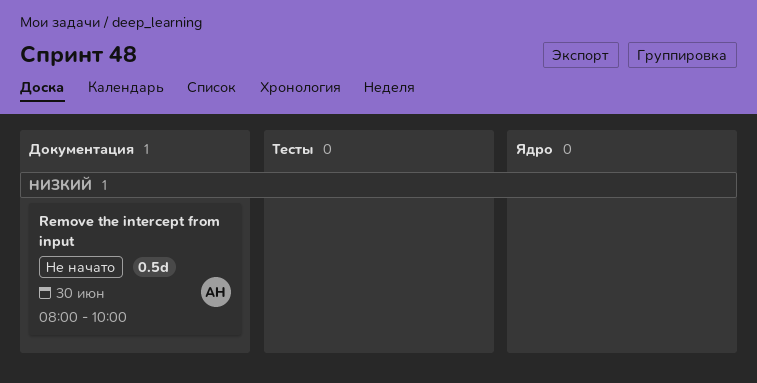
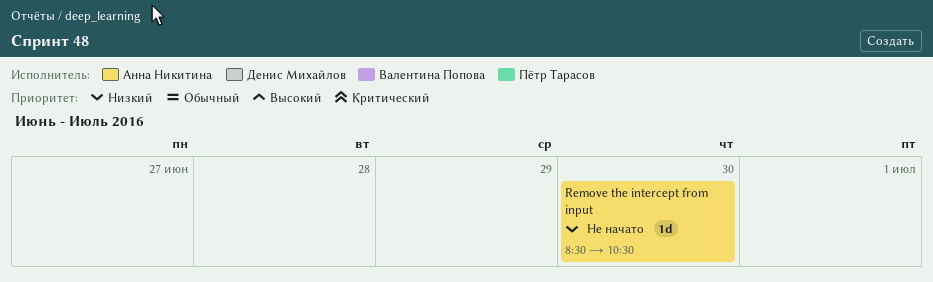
Remove the intercept from input, estimate: 0.5d -> 1d
Remove the intercept from input, begins: 08:00 -> 08:30
Remove the intercept from input, ends: 10:00 -> 10:30

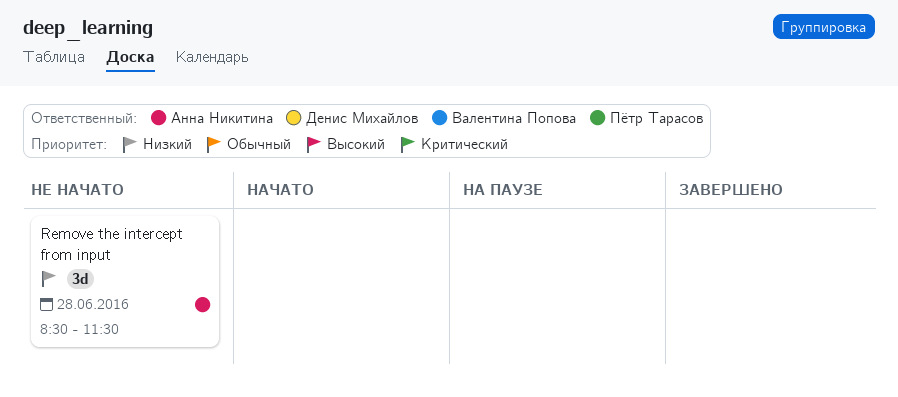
Remove the intercept from input, estimate: 1d -> 3d
Remove the intercept from input, day: Jun 30 -> Jun 28
Remove the intercept from input, ends: 10:30 -> 11:30

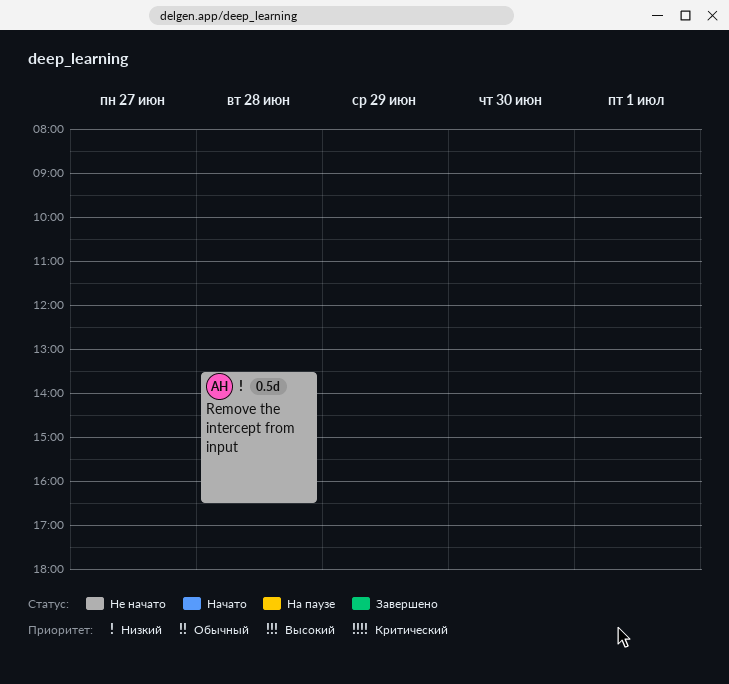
Remove the intercept from input, estimate: 3d -> 0.5d
Remove the intercept from input, begins: 08:30 -> 13:30
Remove the intercept from input, ends: 11:30 -> 16:30

